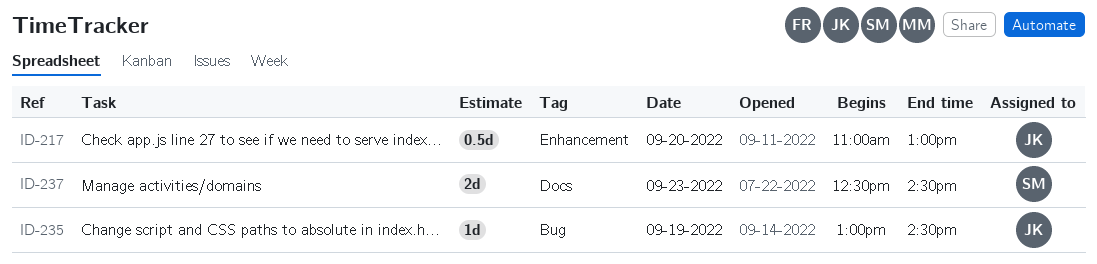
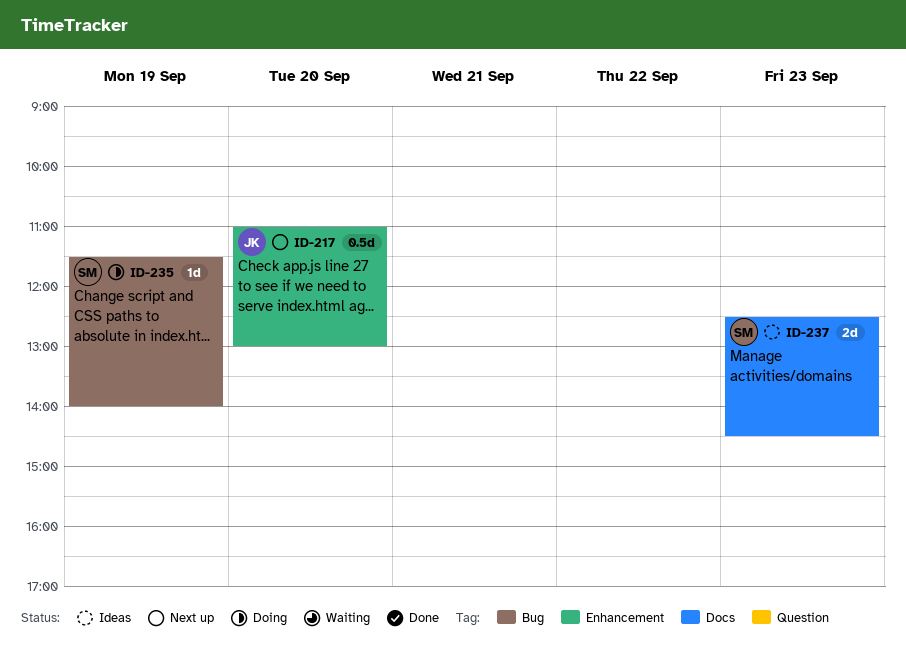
ID-235, owner: JK -> SM
ID-235, begins: 13:00 -> 11:30
ID-235, ends: 14:30 -> 14:00

